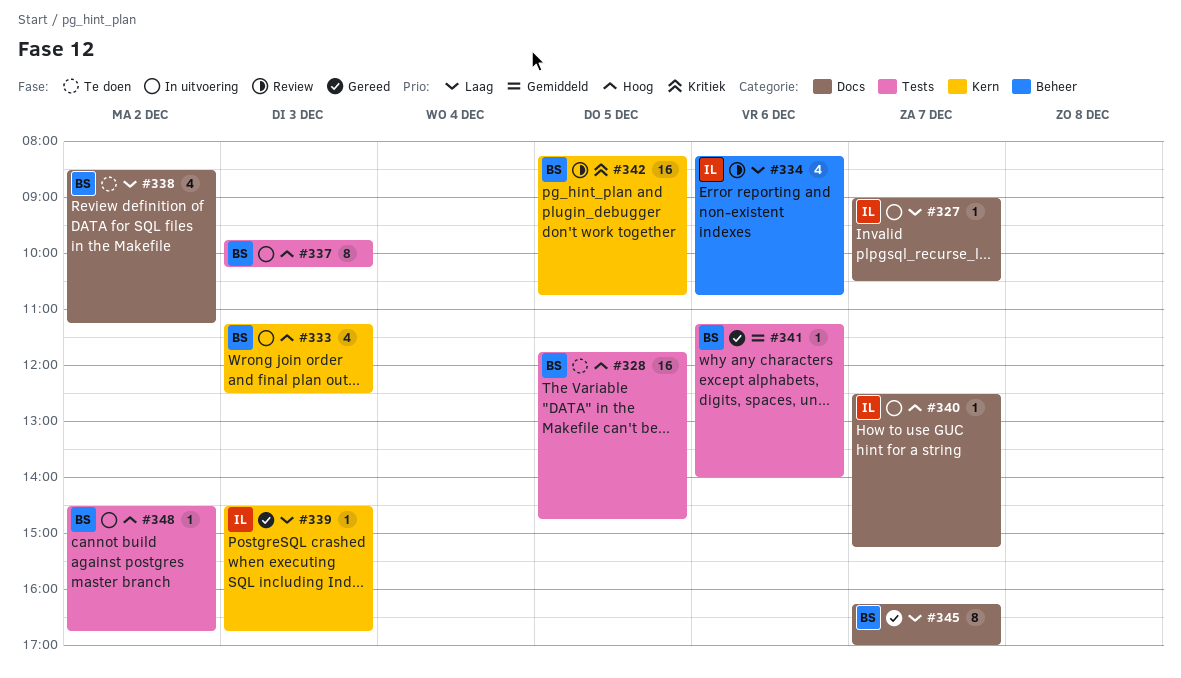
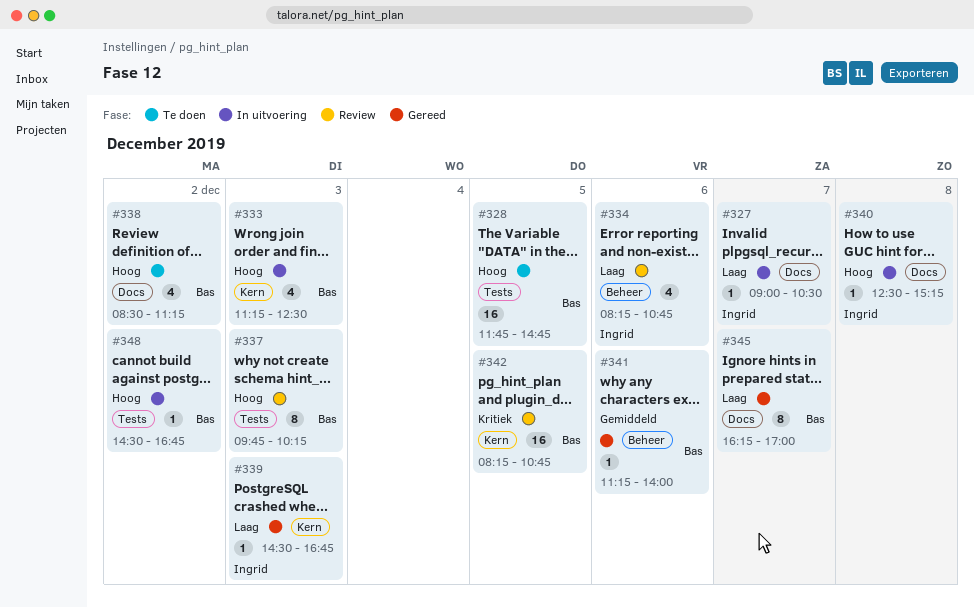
#337, status: In uitvoering -> Review
#338, priority: Laag -> Hoog
#340, day: Dec 7 -> Dec 8
#341, label: Tests -> Beheer

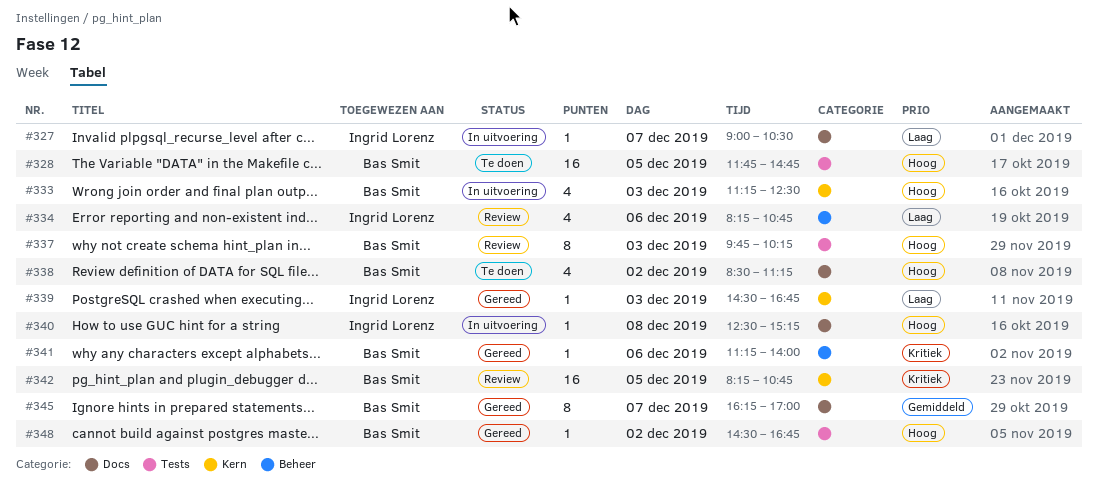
#341, priority: Gemiddeld -> Kritiek
#345, priority: Laag -> Gemiddeld
#348, status: In uitvoering -> Gereed

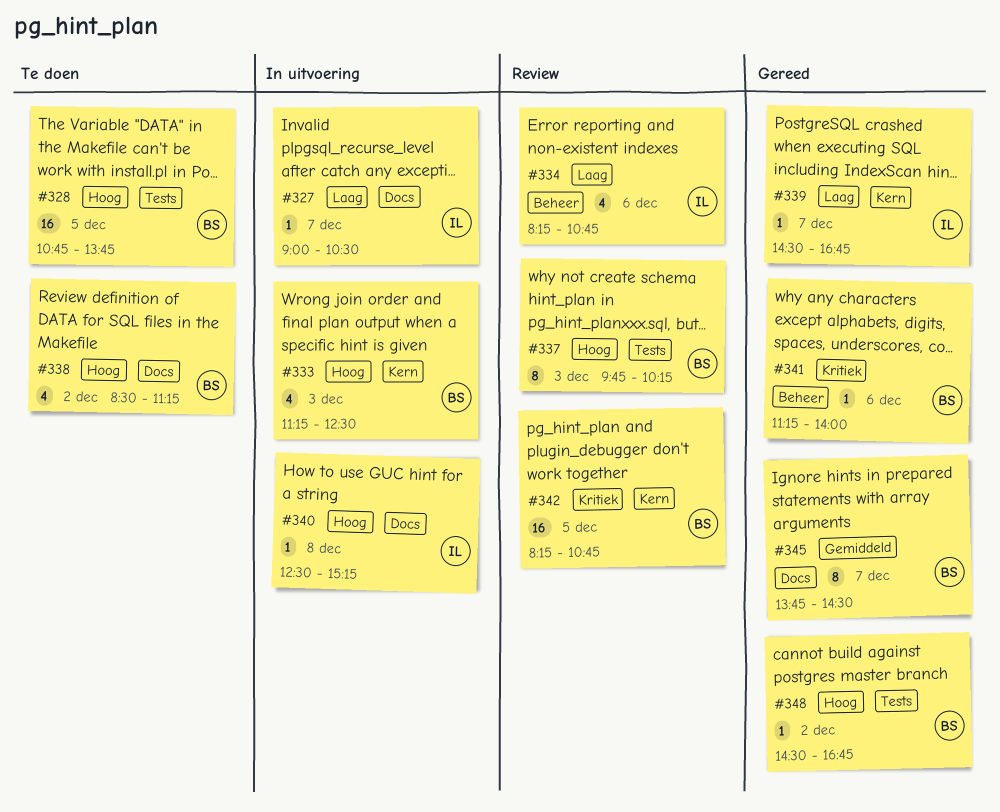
#328, begins: 11:45 -> 10:45
#328, ends: 14:45 -> 13:45
#339, day: Dec 3 -> Dec 7
#345, begins: 16:15 -> 13:45
#345, ends: 17:00 -> 14:30

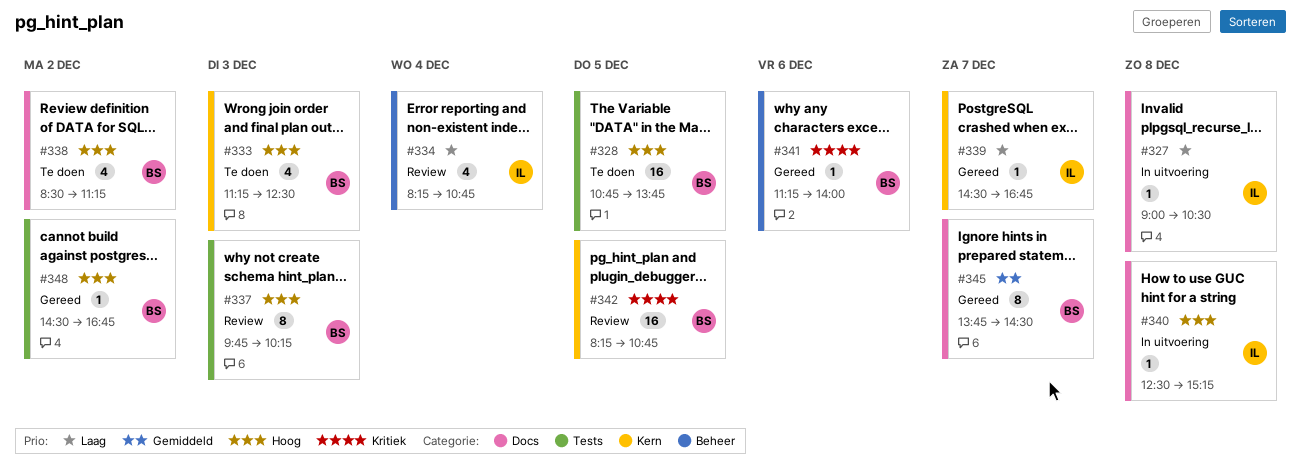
#327, day: Dec 7 -> Dec 8
#333, status: In uitvoering -> Te doen
#334, day: Dec 6 -> Dec 4

